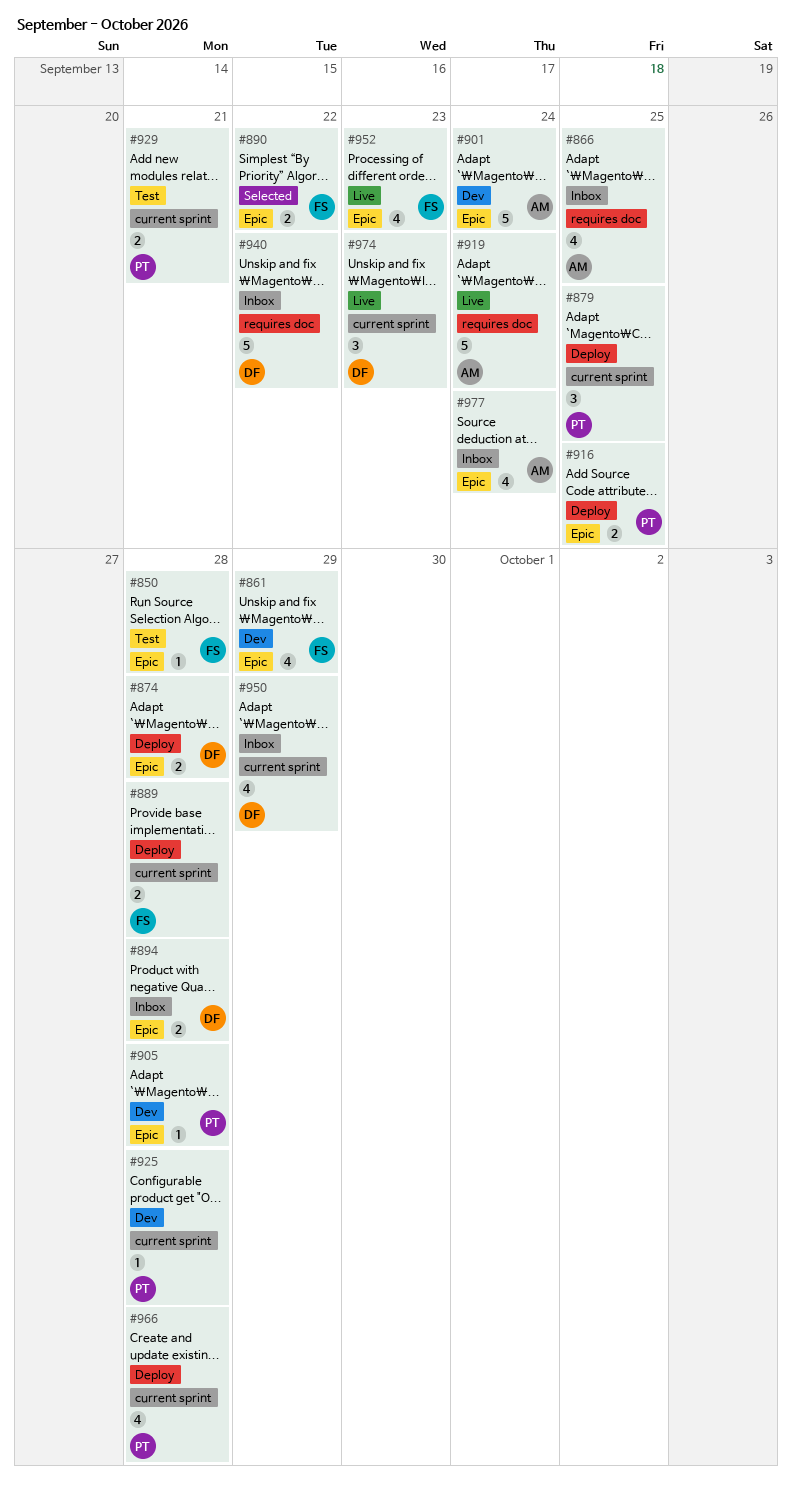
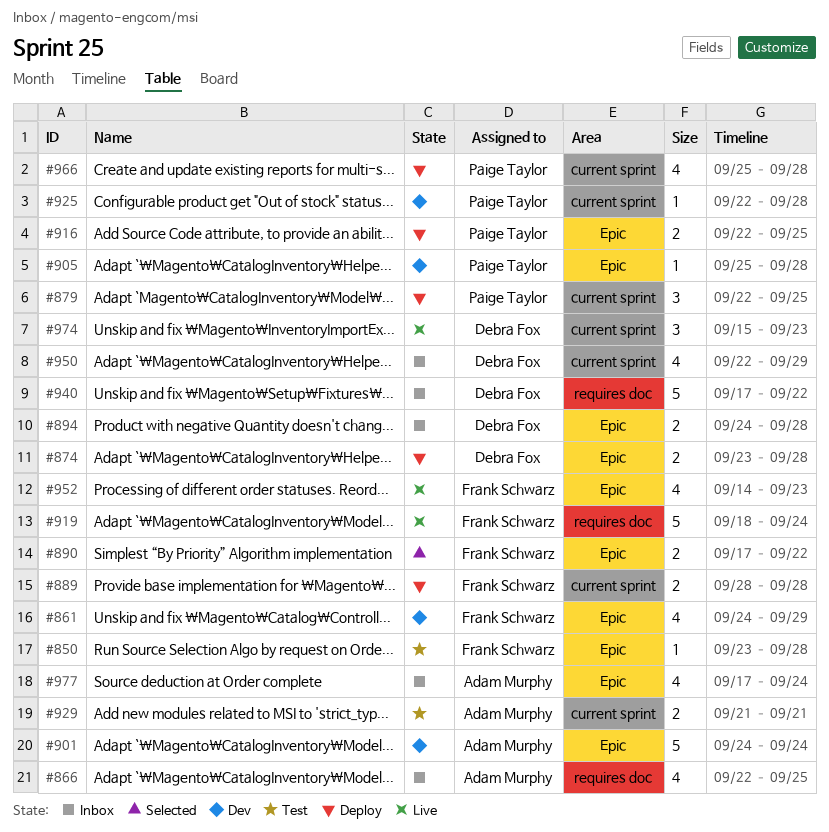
#919, owner: Adam Murphy -> Frank Schwarz
#929, owner: Paige Taylor -> Adam Murphy

